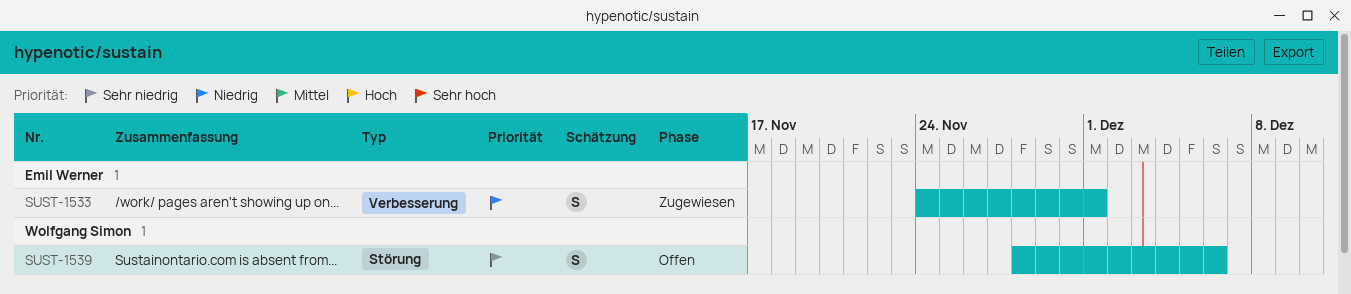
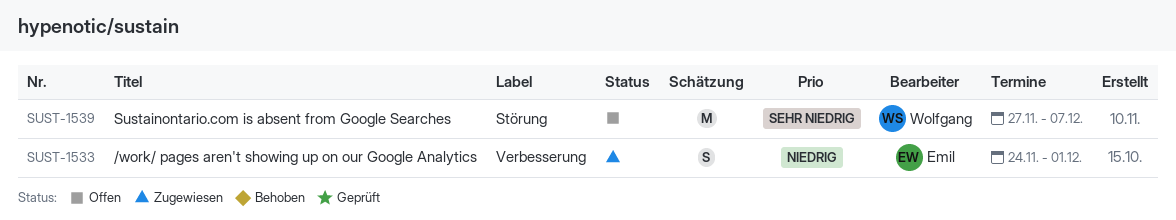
SUST-1539, estimate: S -> M
SUST-1539, start: Nov 28 -> Nov 27
SUST-1539, due: Dec 6 -> Dec 7

